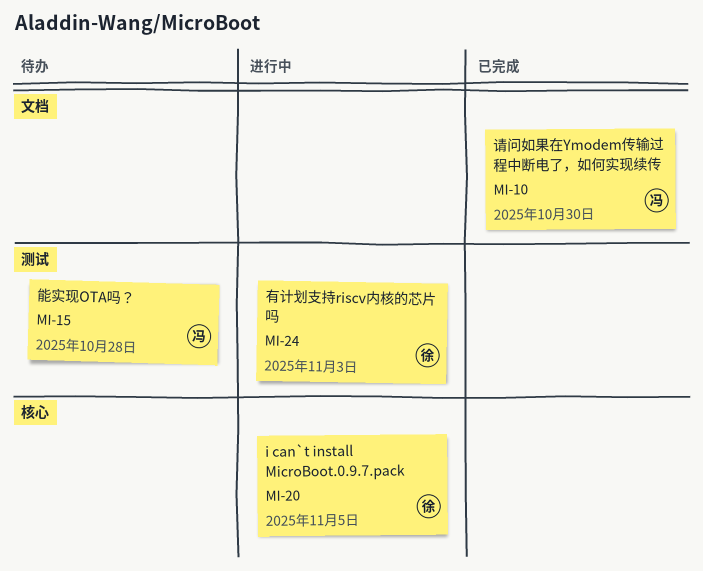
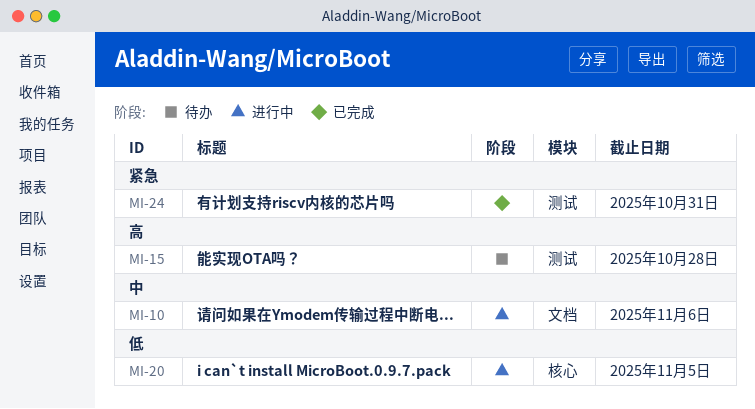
MI-10, status: 已完成 -> 进行中
MI-10, due: Oct 30 -> Nov 6
MI-24, status: 进行中 -> 已完成
MI-24, due: Nov 3 -> Oct 31

